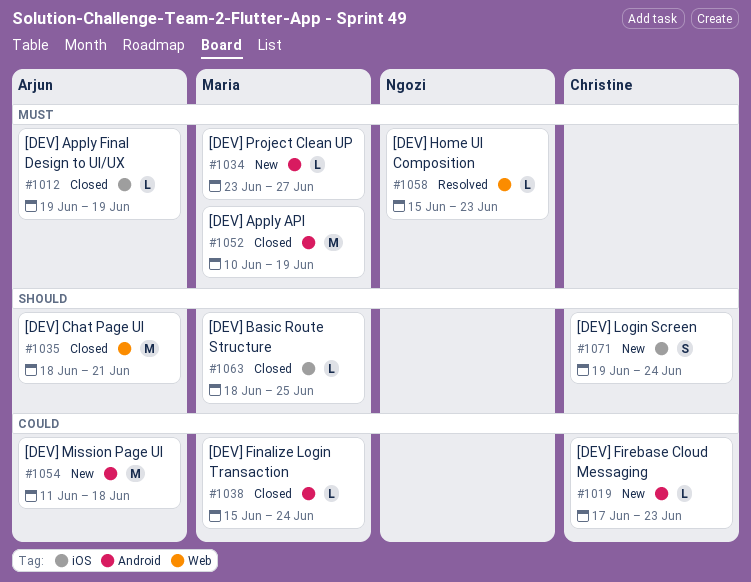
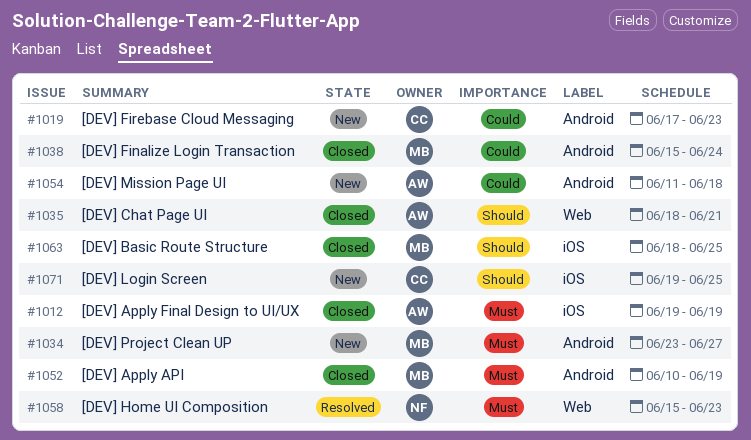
#1071, due: Jun 24 -> Jun 25

